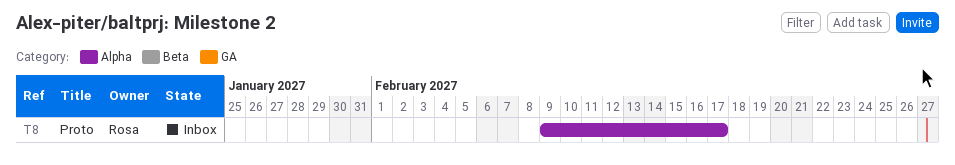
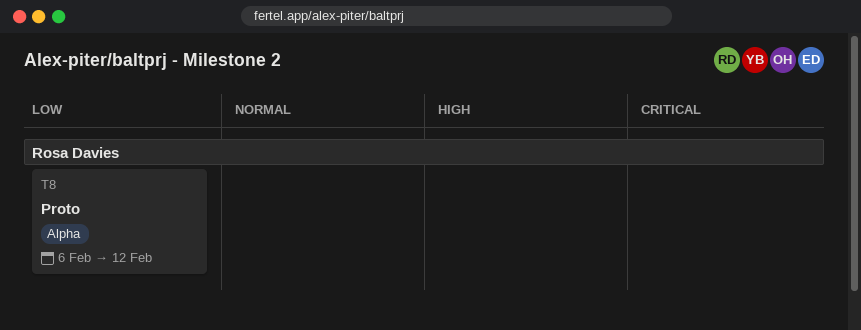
T8, start: Feb 9 -> Feb 6
T8, due: Feb 17 -> Feb 12

